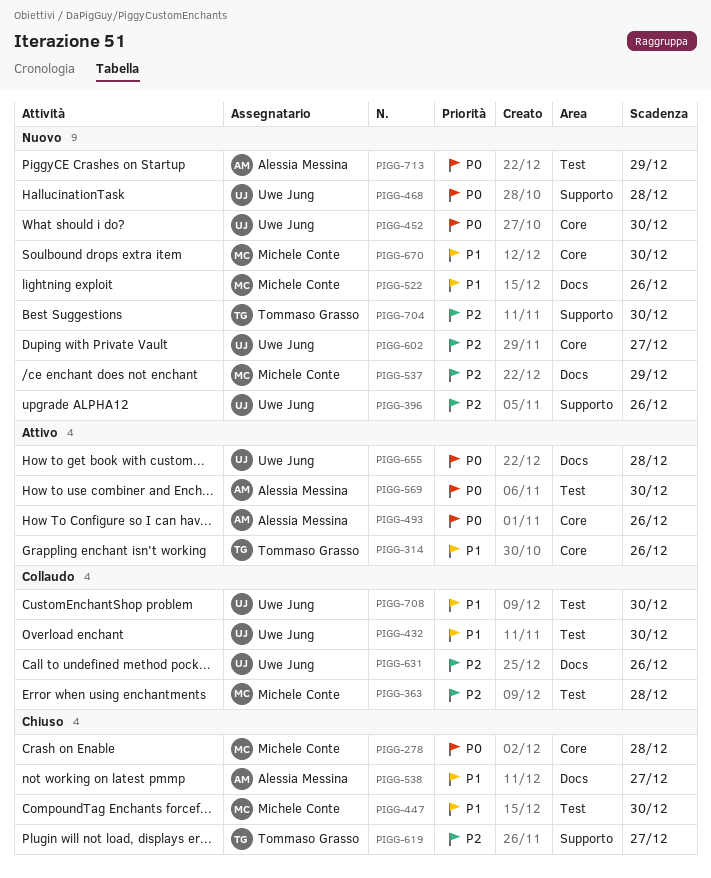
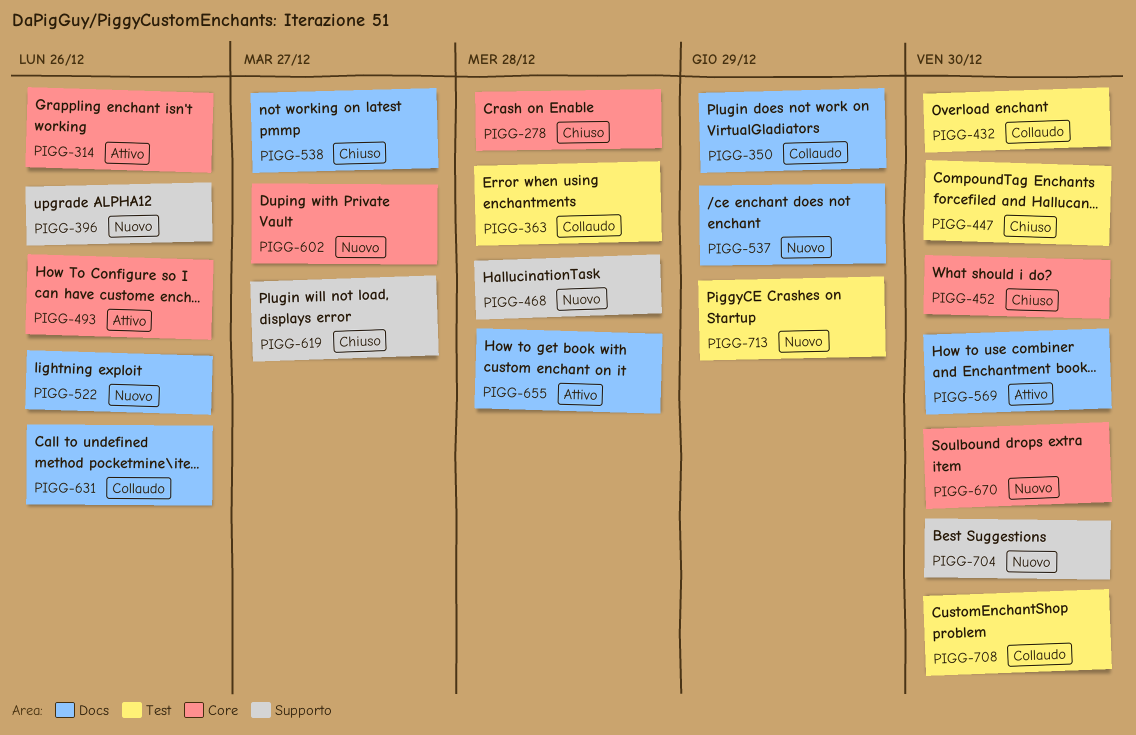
PIGG-350: none -> present
PIGG-452, status: Nuovo -> Chiuso
PIGG-569, label: Test -> Docs

